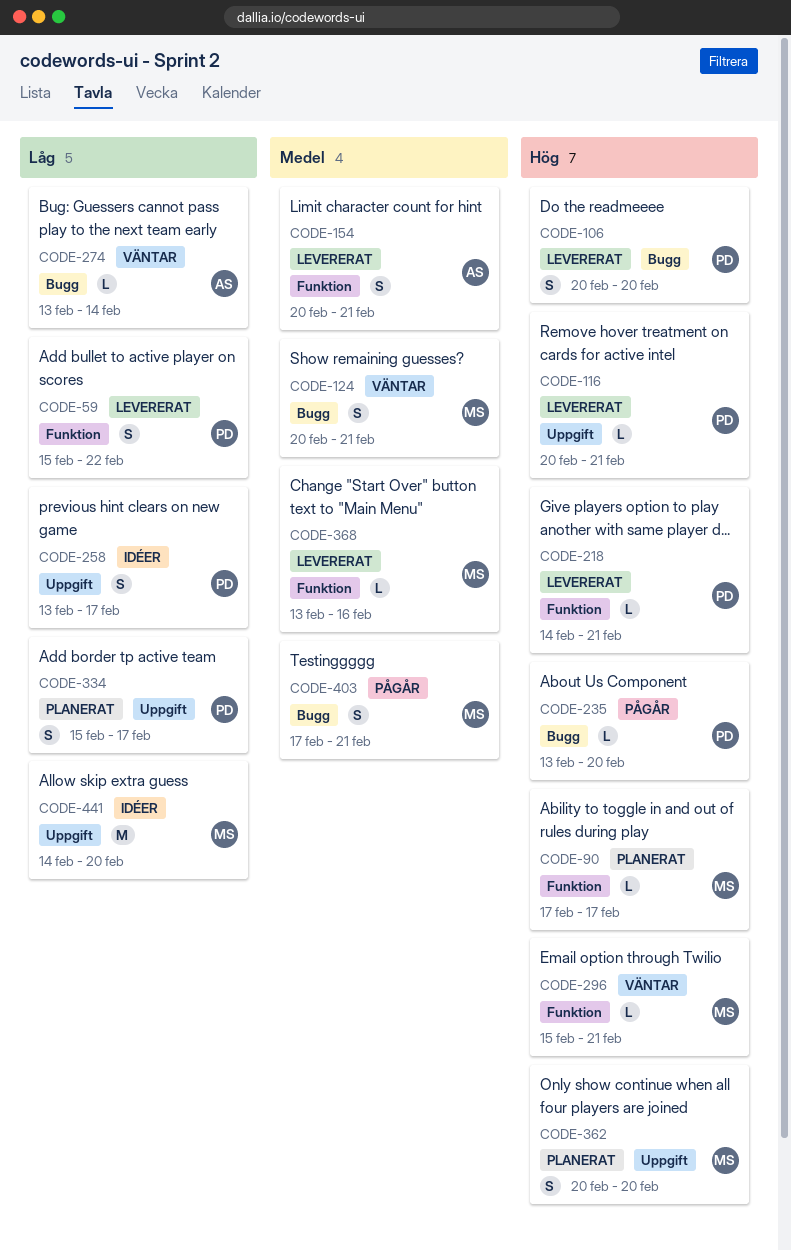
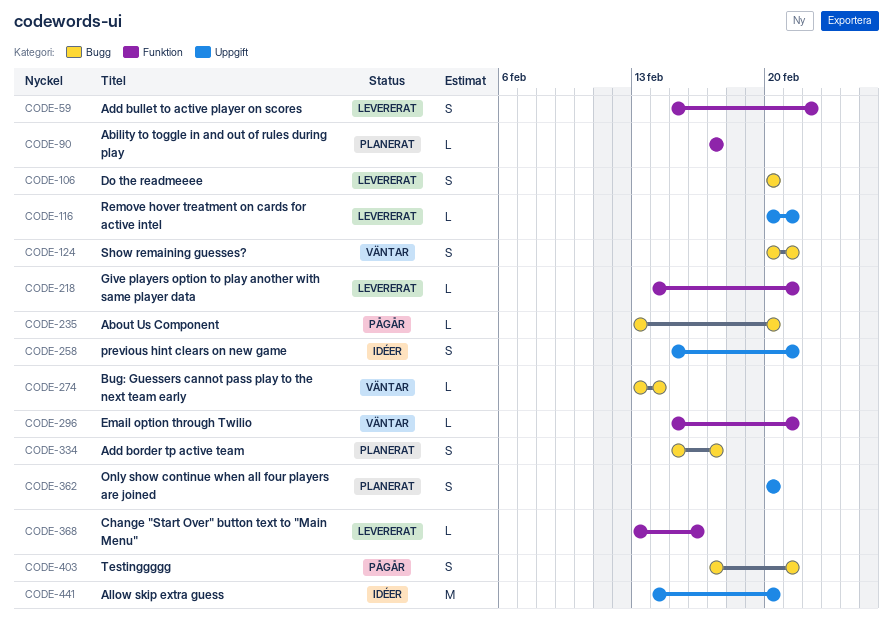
CODE-154: present -> none
CODE-258, start: Feb 13 -> Feb 15
CODE-258, due: Feb 17 -> Feb 21
CODE-334, label: Uppgift -> Bugg

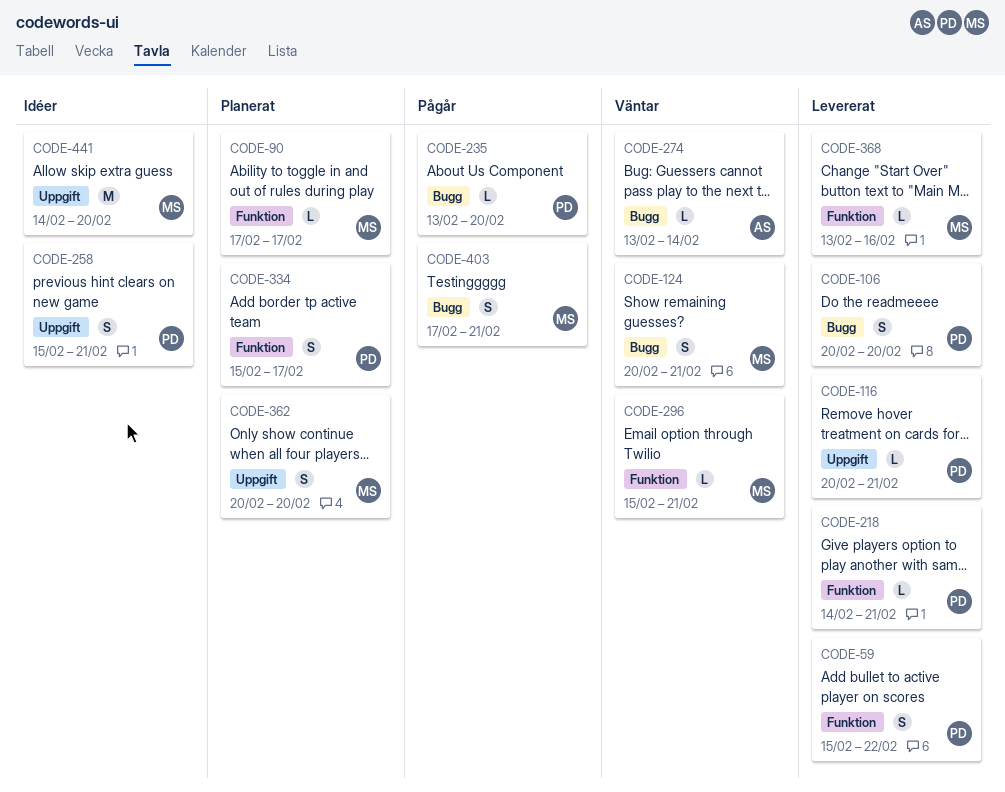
CODE-334, label: Bugg -> Funktion

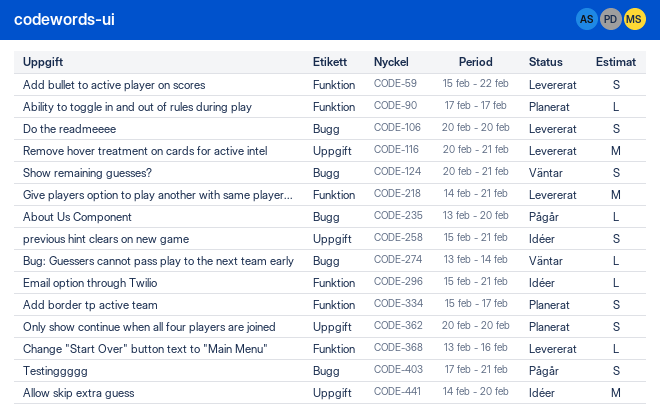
CODE-116, estimate: L -> M
CODE-218, estimate: L -> M
CODE-296, status: Väntar -> Idéer

